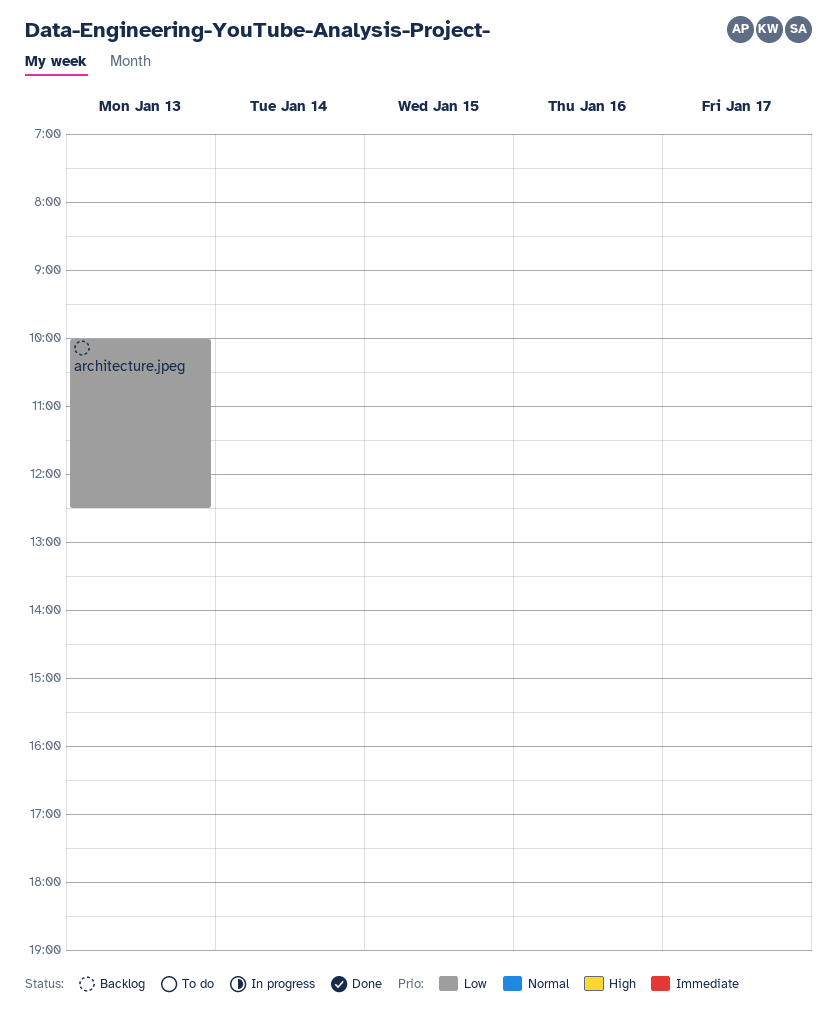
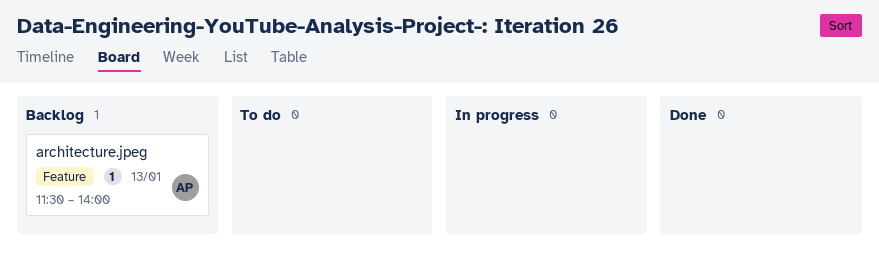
architecture.jpeg, begins: 10:00 -> 11:30
architecture.jpeg, ends: 12:30 -> 14:00

